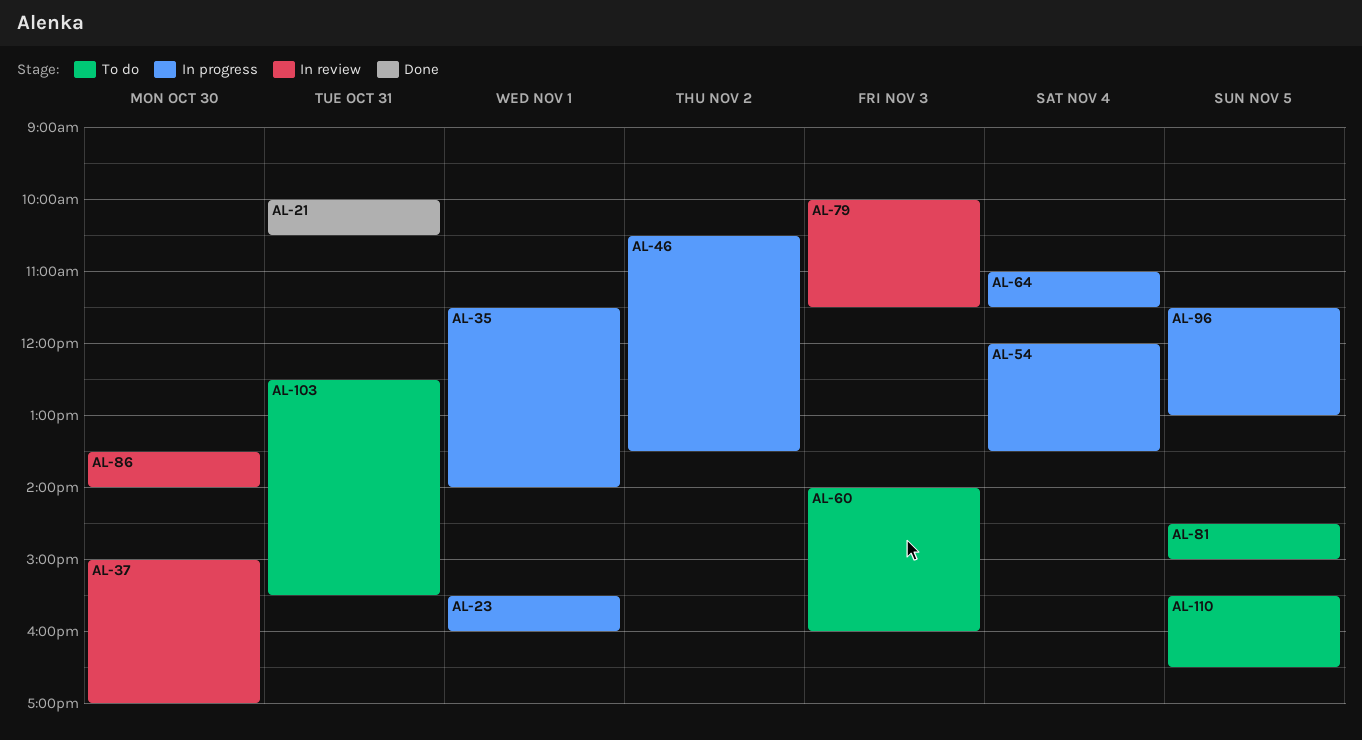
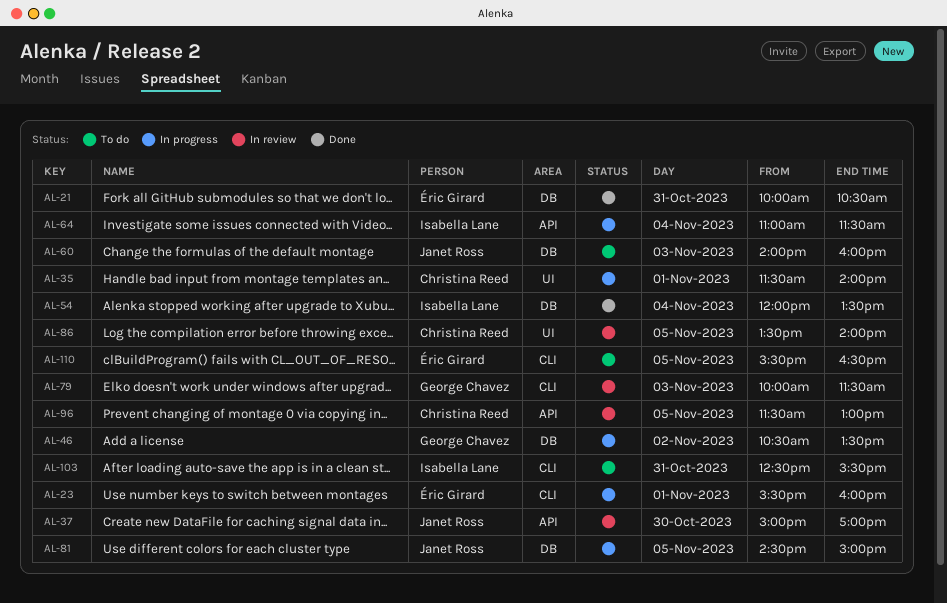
AL-54, status: In progress -> Done
AL-81, status: To do -> In progress
AL-86, day: Oct 30 -> Nov 5
AL-96, status: In progress -> In review

